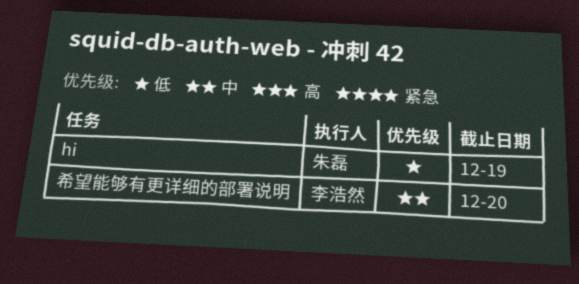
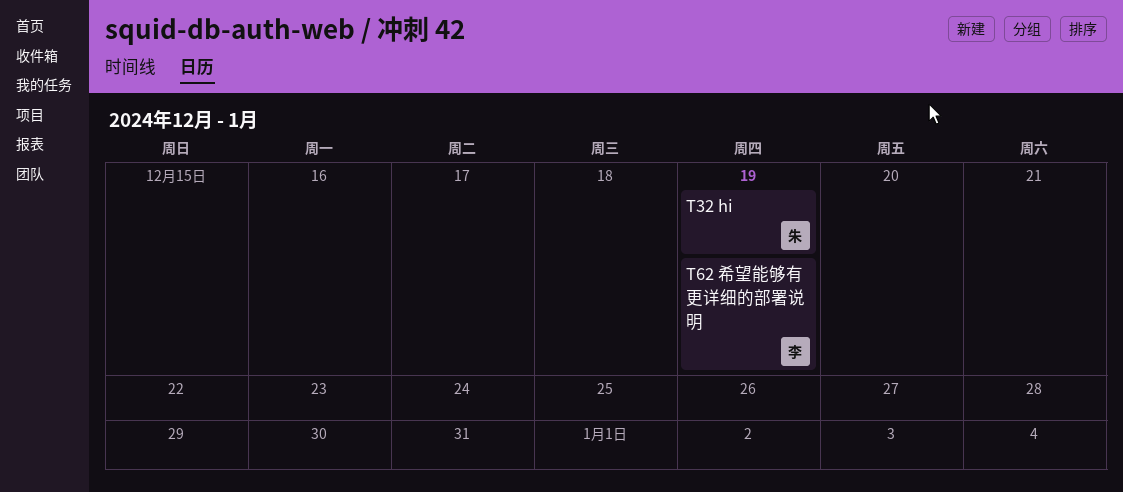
希望能够有更详细的部署说明, due: Dec 20 -> Dec 19

